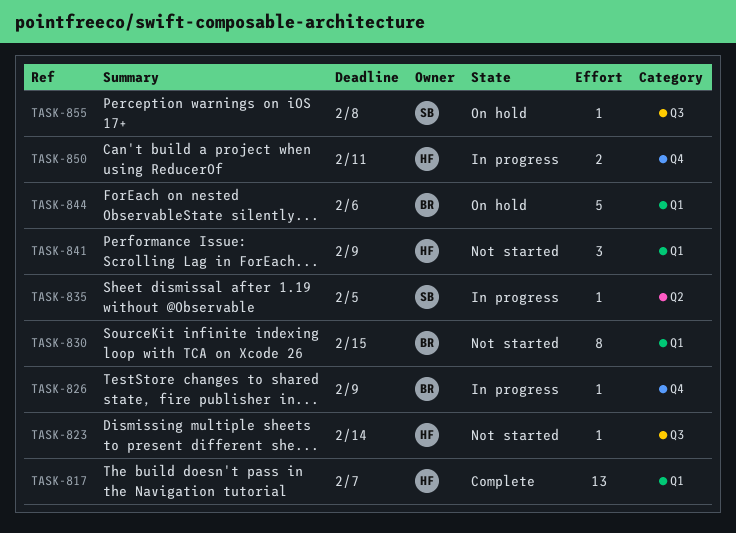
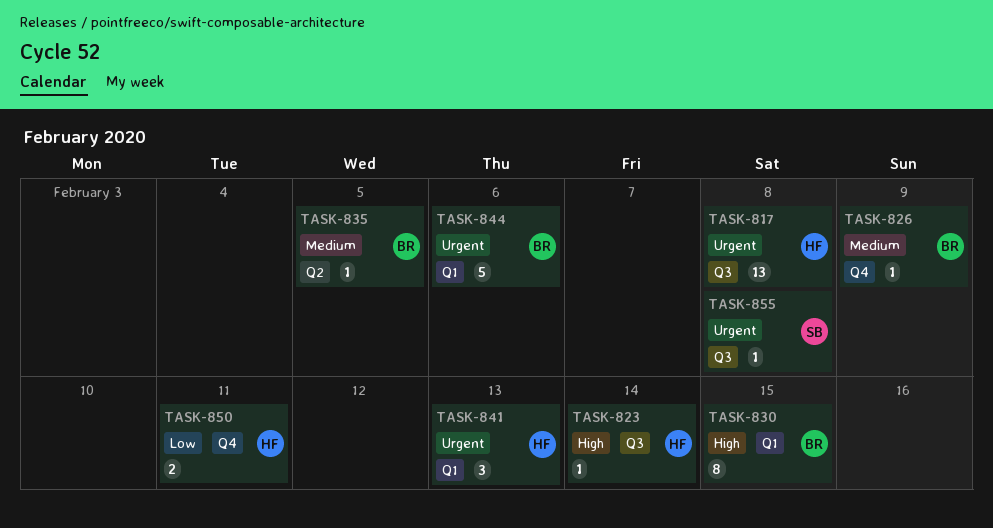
TASK-817, label: Q1 -> Q3
TASK-817, due: Feb 7 -> Feb 8
TASK-835, owner: SB -> BR
TASK-841, due: Feb 9 -> Feb 13

